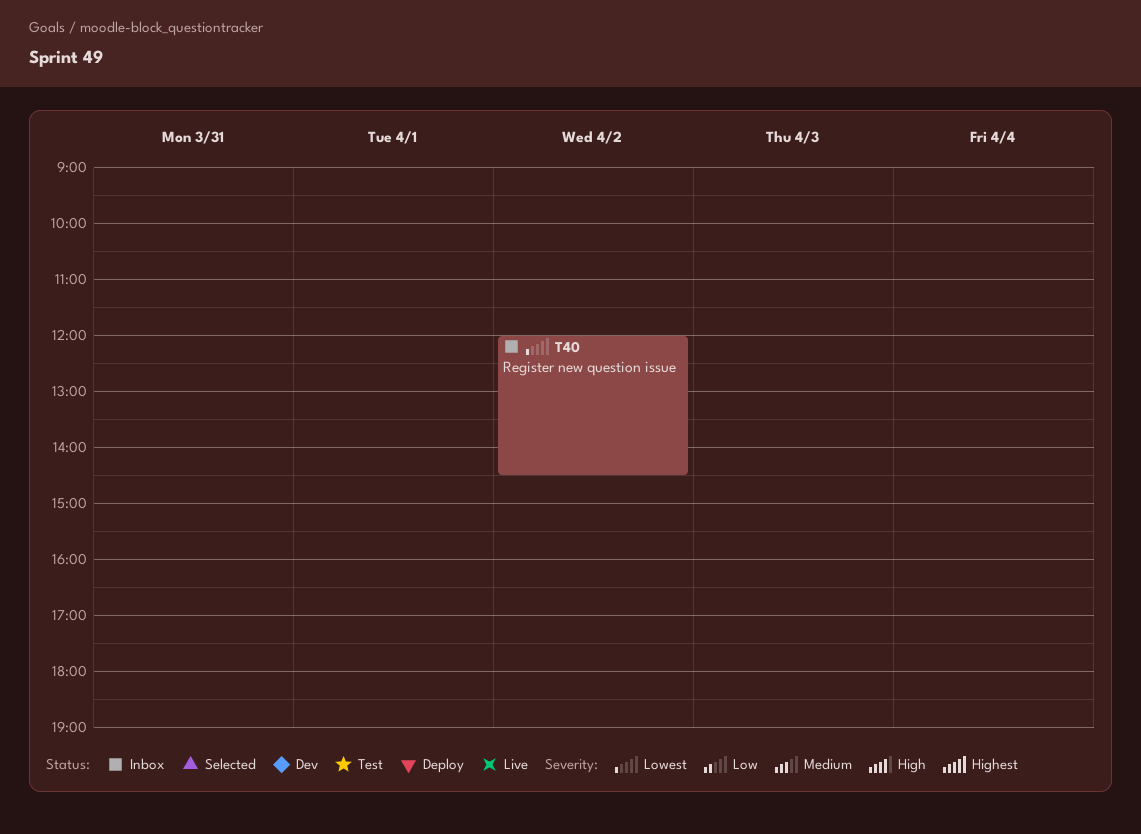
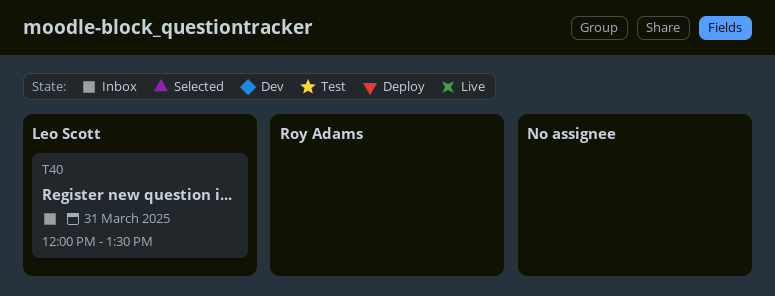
T40, day: Apr 2 -> Mar 31
T40, ends: 14:30 -> 13:30

